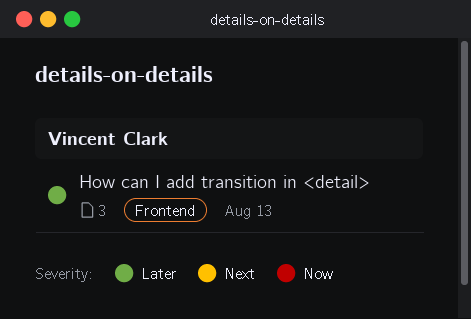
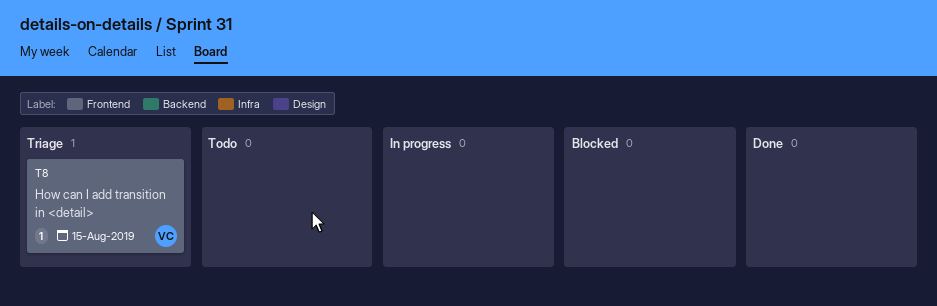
How can I add transition in <detail>, due: Aug 13 -> Aug 15

